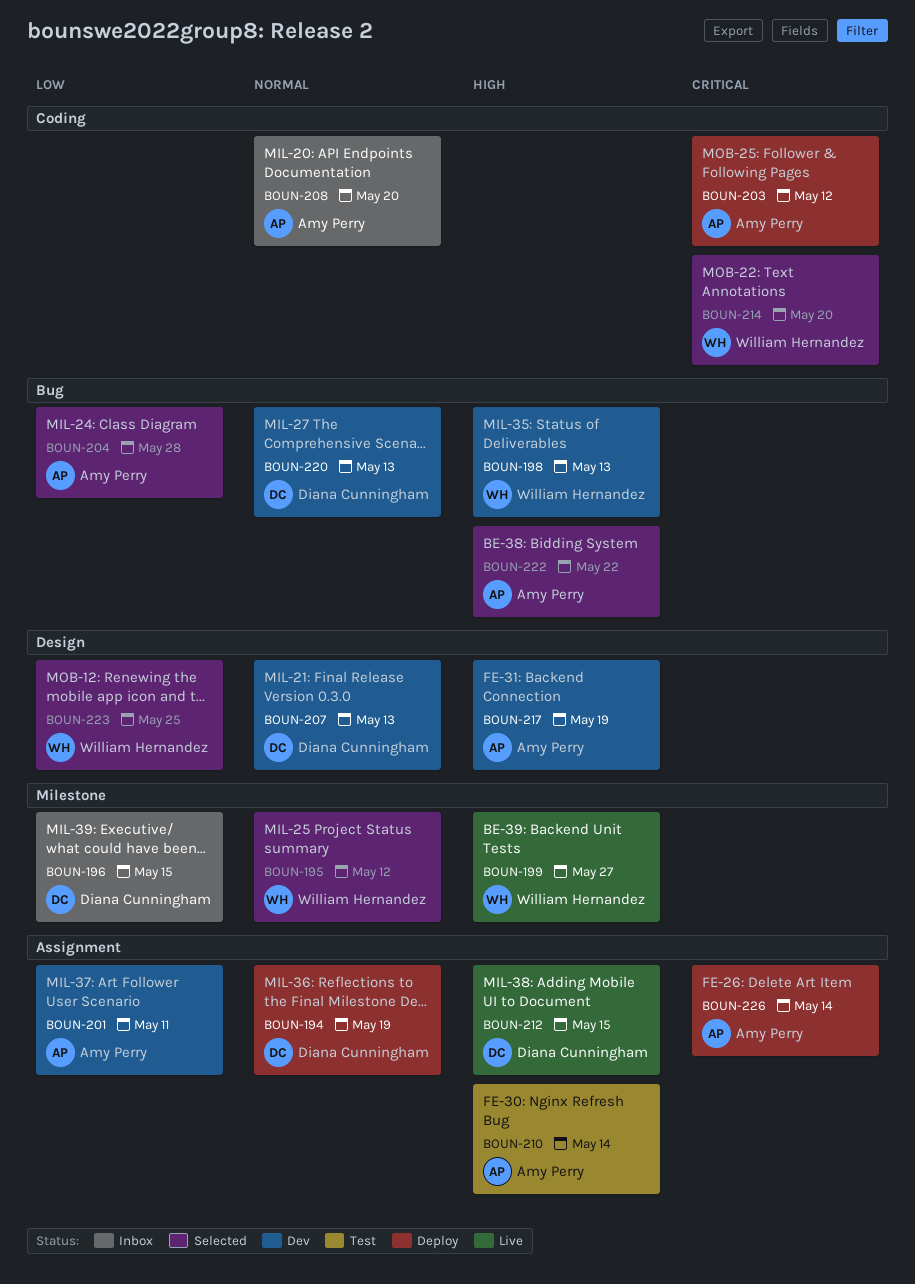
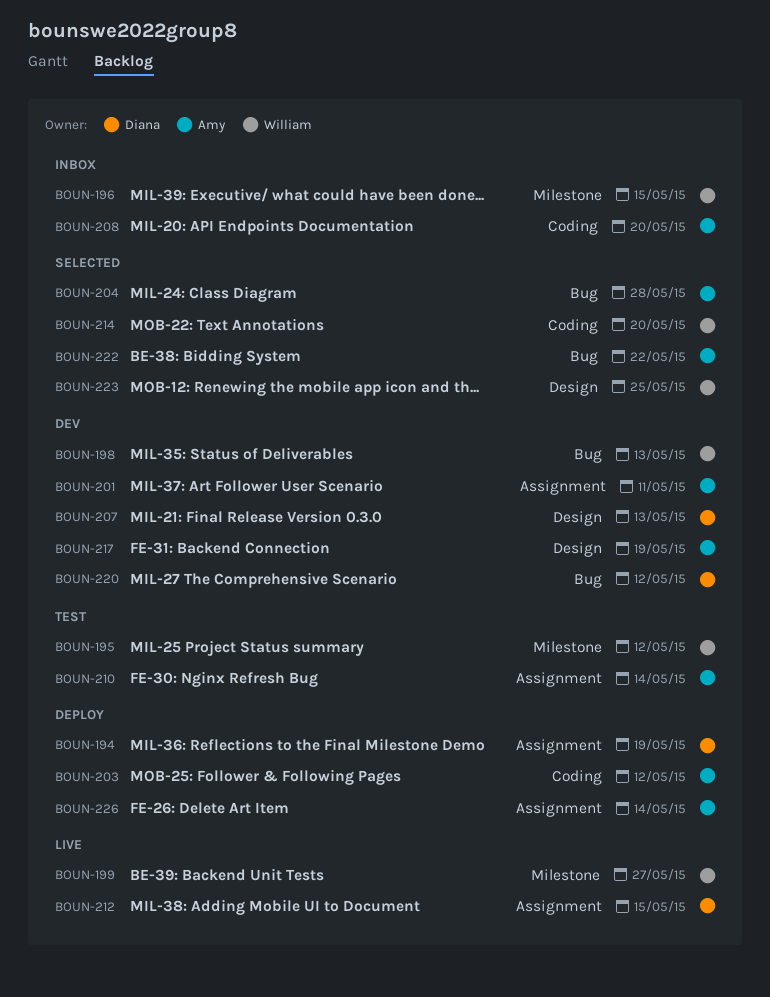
BOUN-195, status: Selected -> Test
BOUN-196, owner: Diana Cunningham -> William Hernandez
BOUN-220, due: May 13 -> May 12

